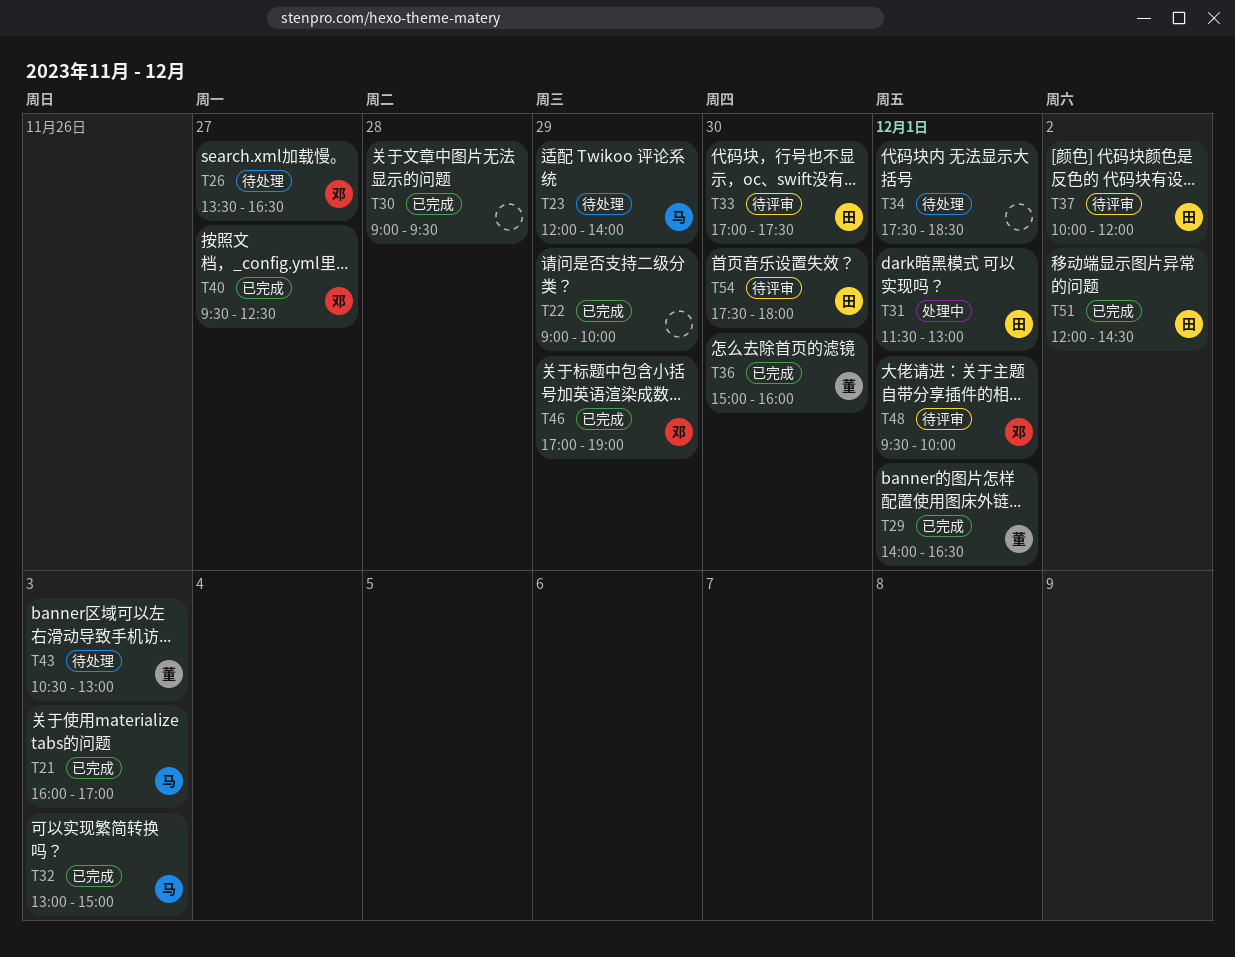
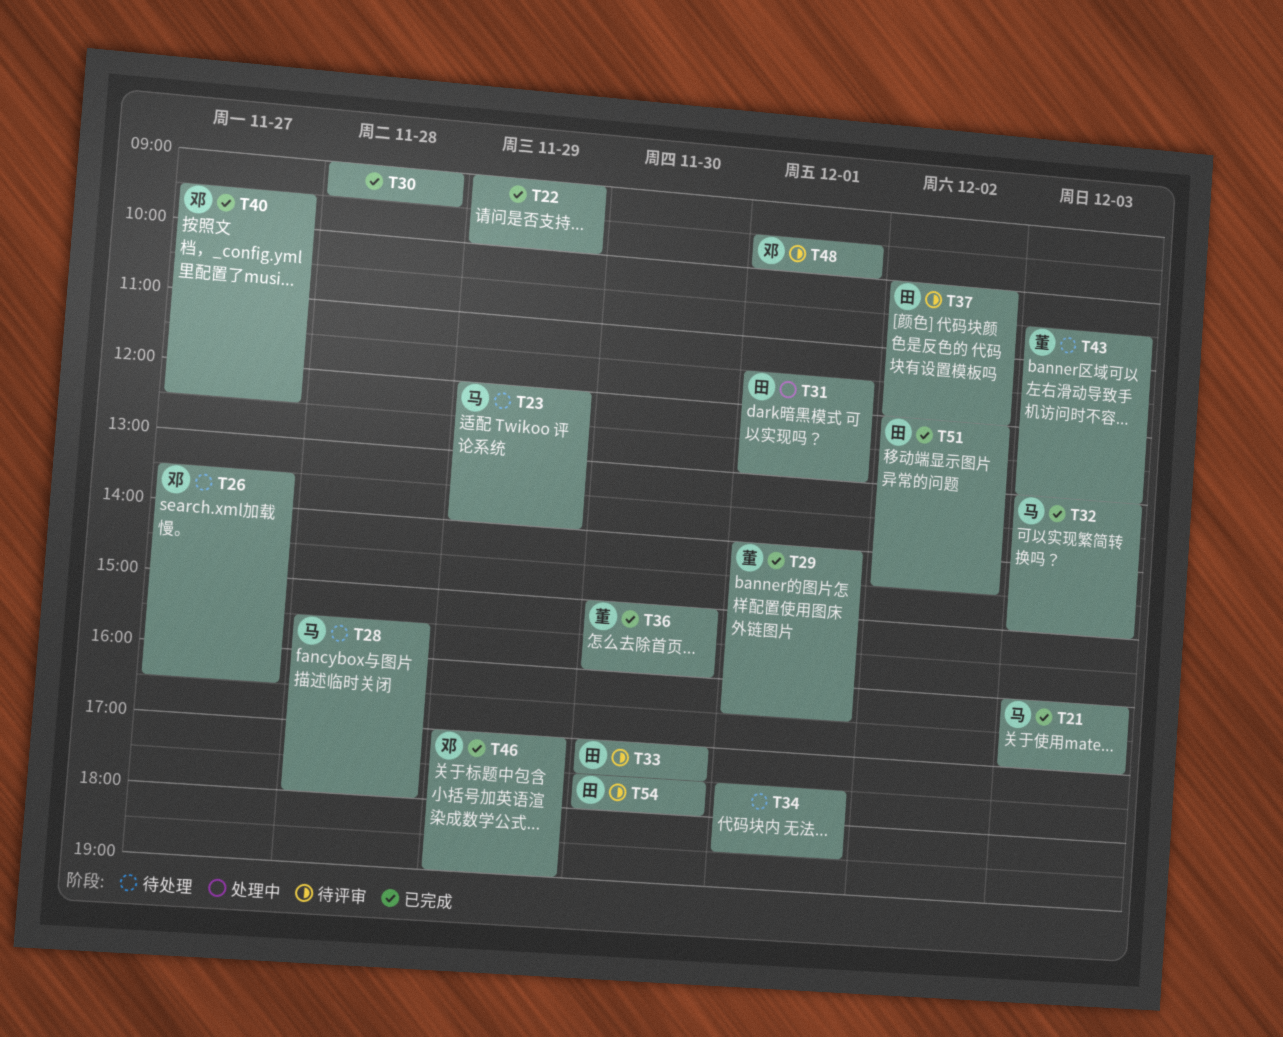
T28: none -> present

